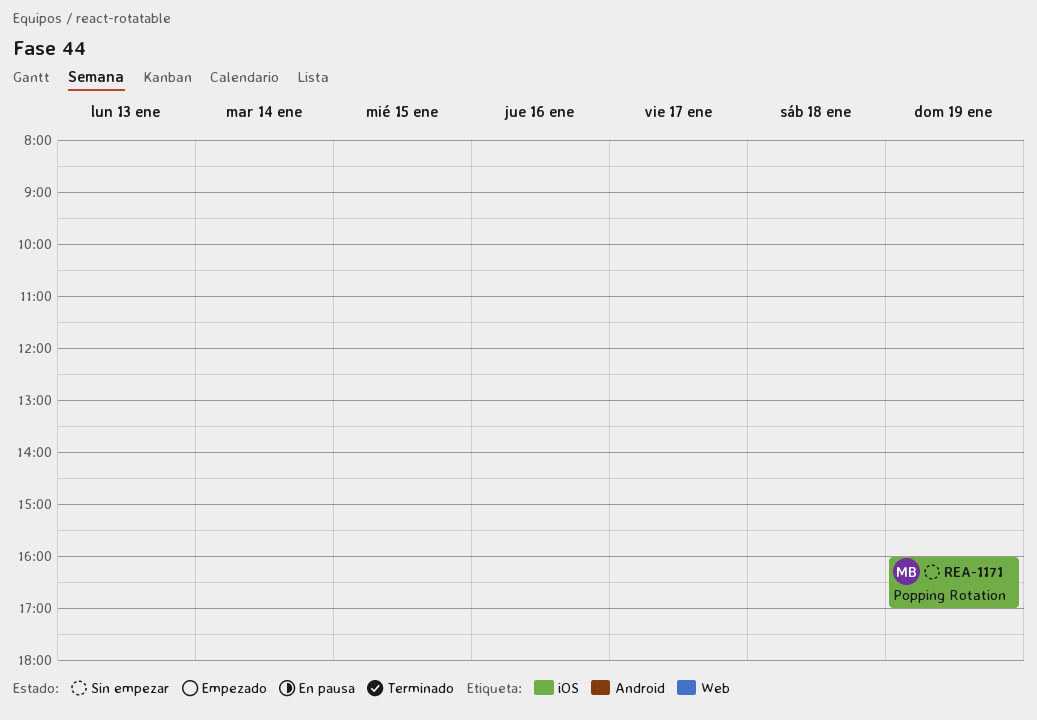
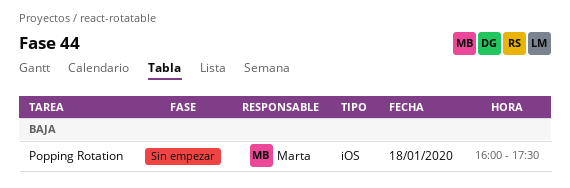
Popping Rotation, day: Jan 19 -> Jan 18
Popping Rotation, ends: 17:00 -> 17:30

